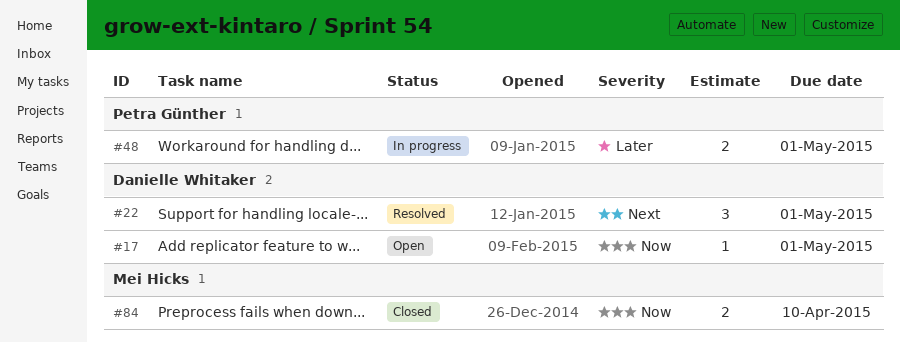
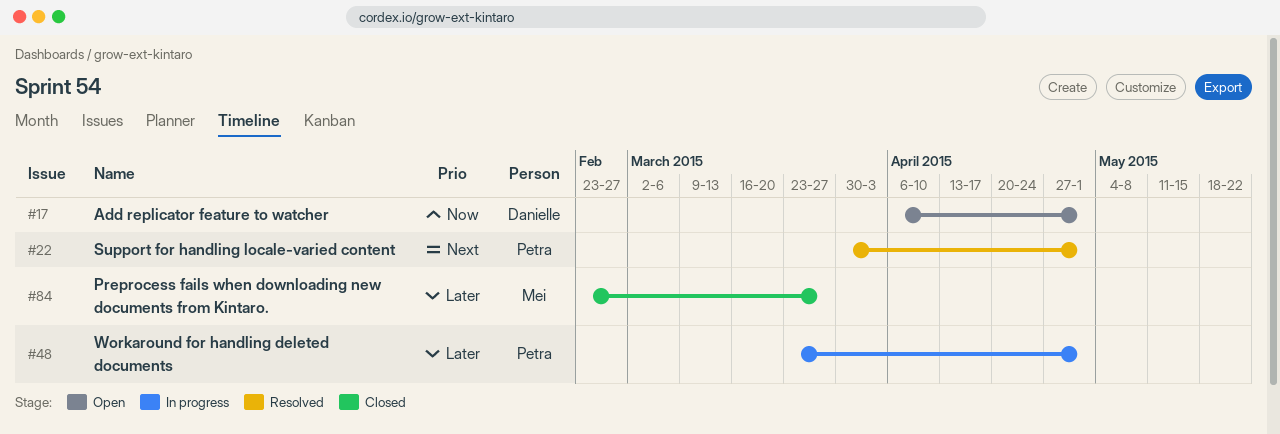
#22, owner: Danielle Whitaker -> Petra Günther
#84, priority: Now -> Later
#84, due: Apr 10 -> Mar 27

